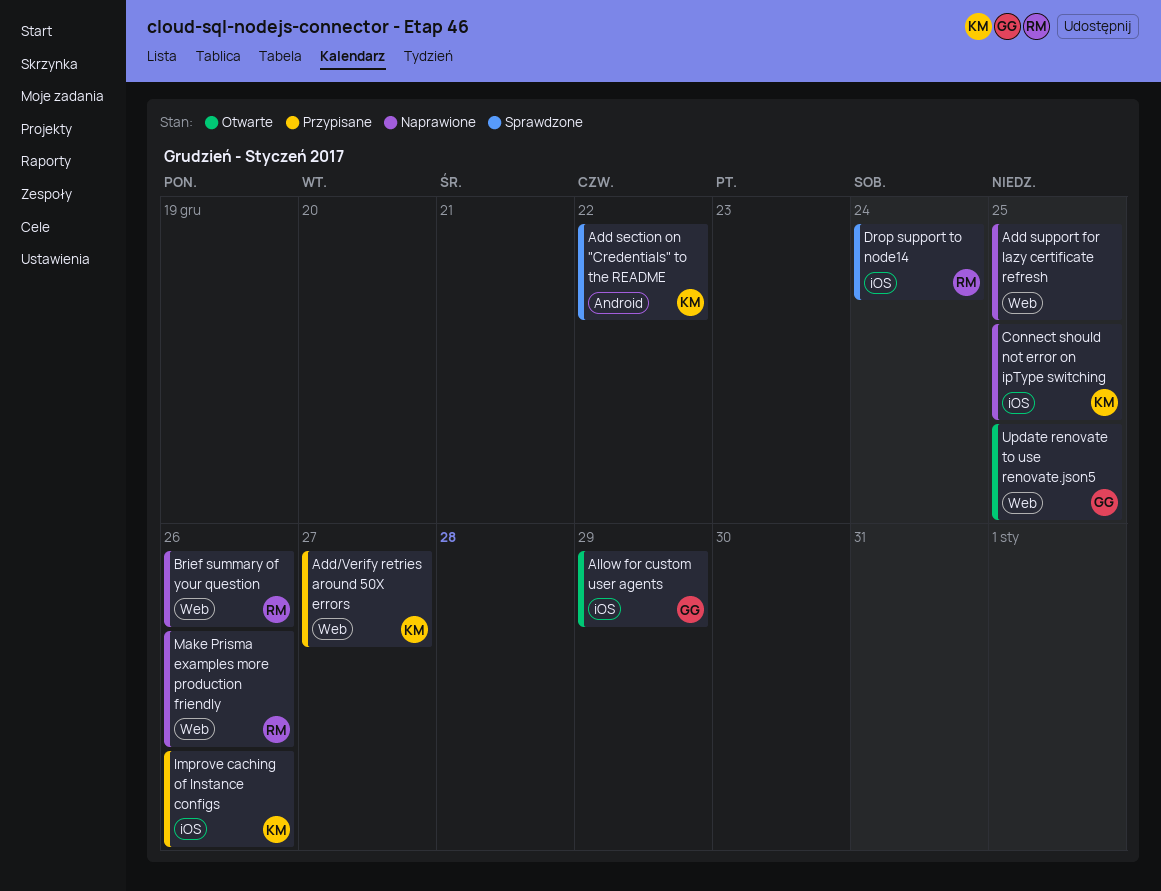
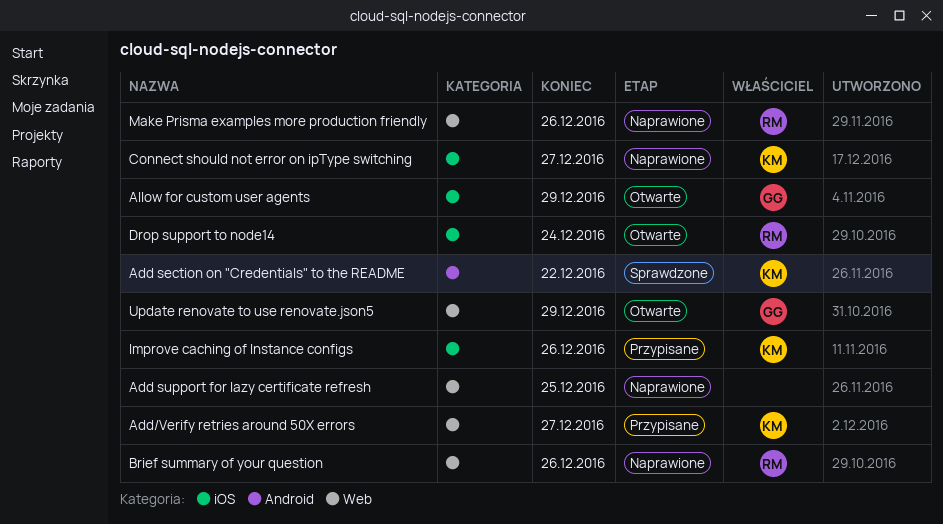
Connect should not error on ipType switching, due: Dec 25 -> Dec 27
Drop support to node14, status: Sprawdzone -> Otwarte
Update renovate to use renovate.json5, due: Dec 25 -> Dec 29

